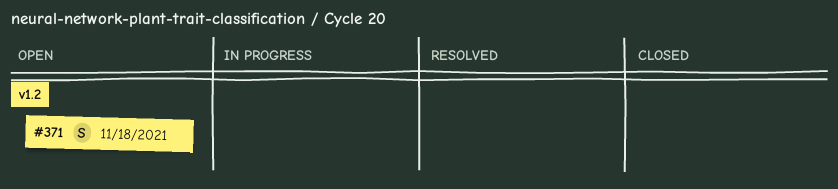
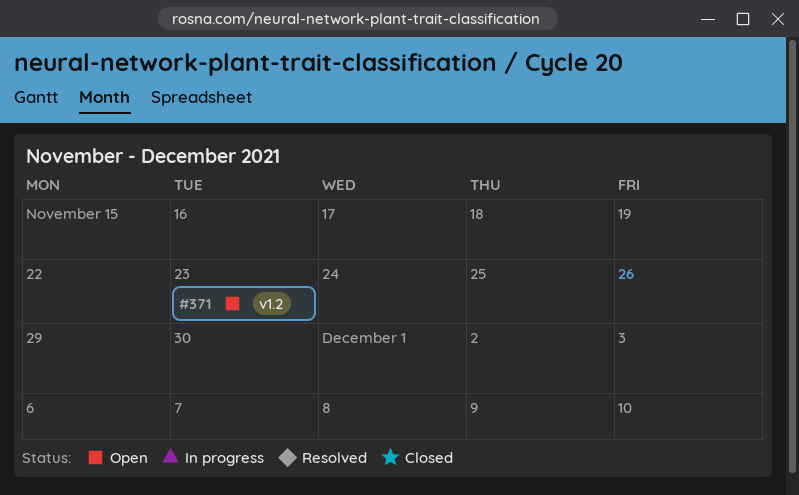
#371, due: Nov 18 -> Nov 23

